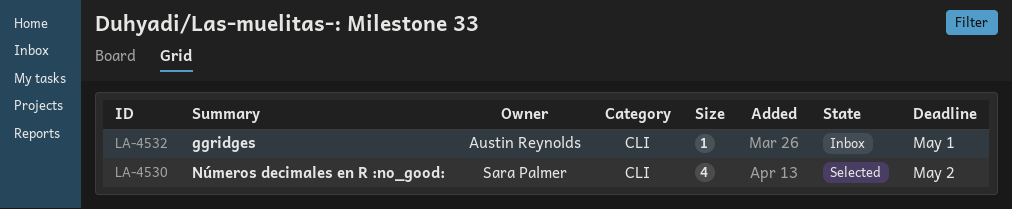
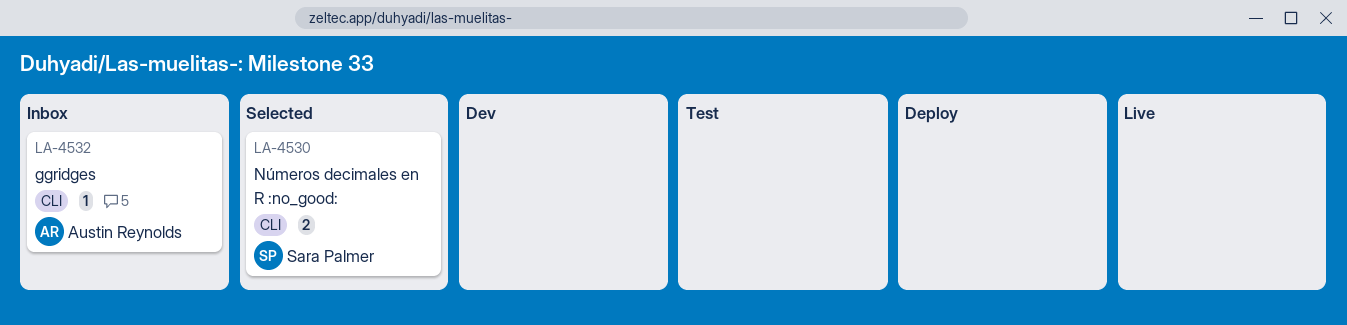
LA-4530, estimate: 4 -> 2

